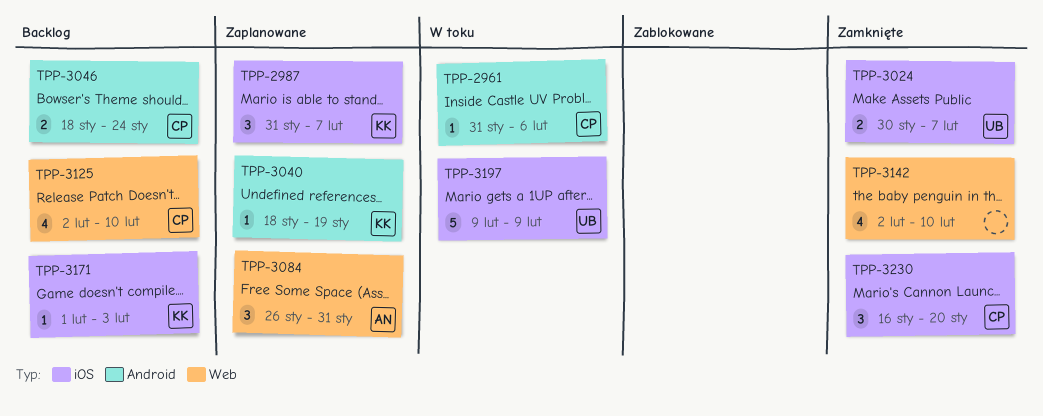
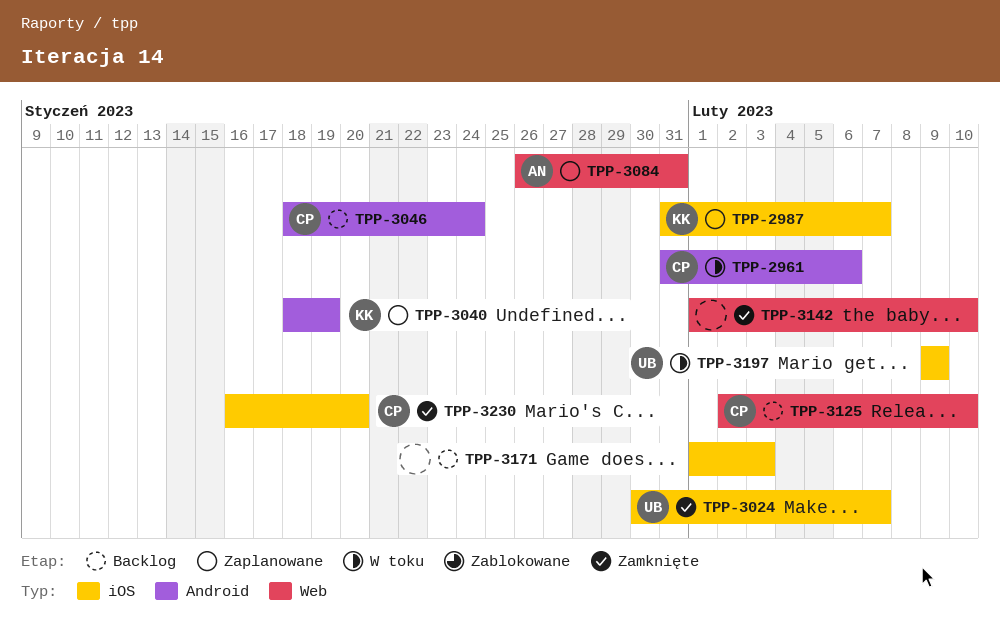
TPP-3142, start: Feb 2 -> Feb 1
TPP-3171, owner: KK -> none

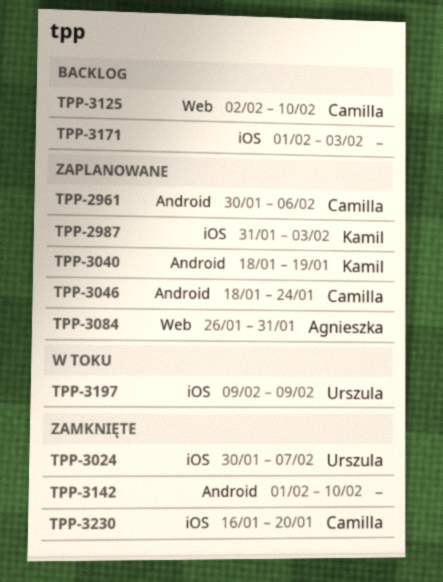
TPP-2961, status: W toku -> Zaplanowane
TPP-2961, start: Jan 31 -> Jan 30
TPP-2987, due: Feb 7 -> Feb 3
TPP-3046, status: Backlog -> Zaplanowane
TPP-3142, label: Web -> Android

